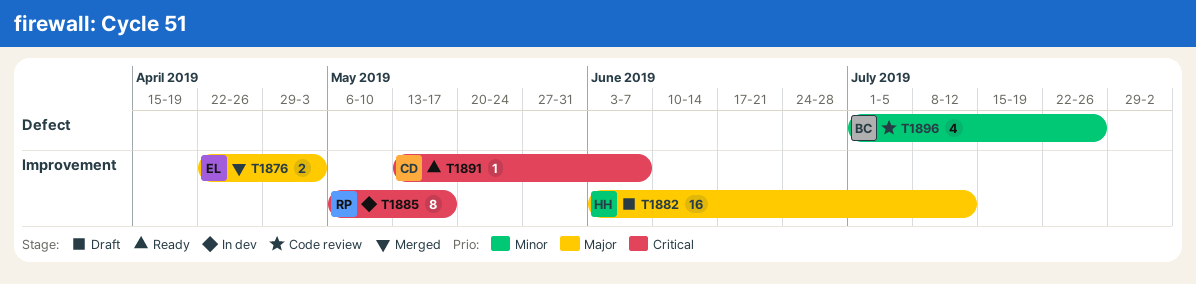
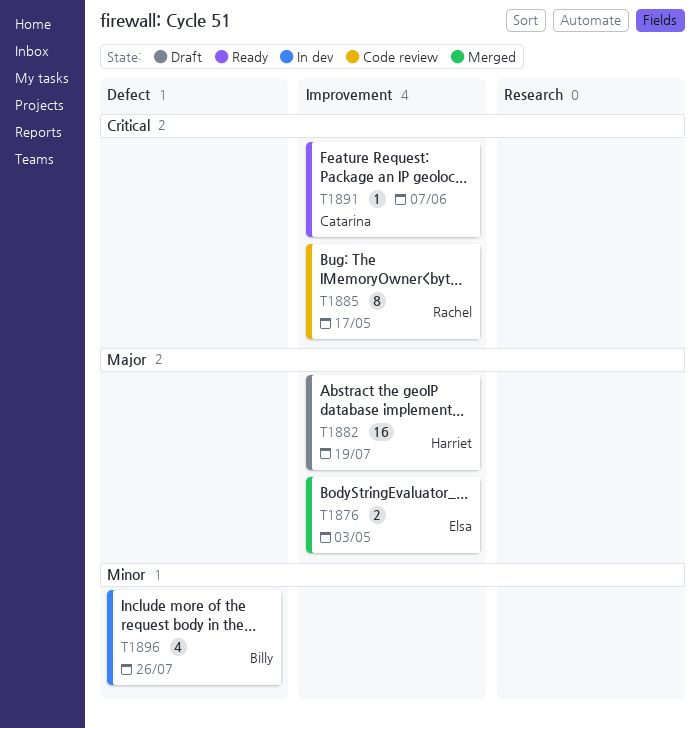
T1882, due: Jul 12 -> Jul 19
T1885, status: In dev -> Code review
T1896, status: Code review -> In dev

